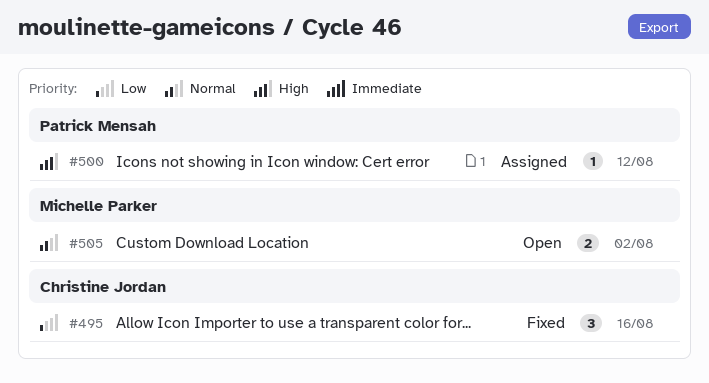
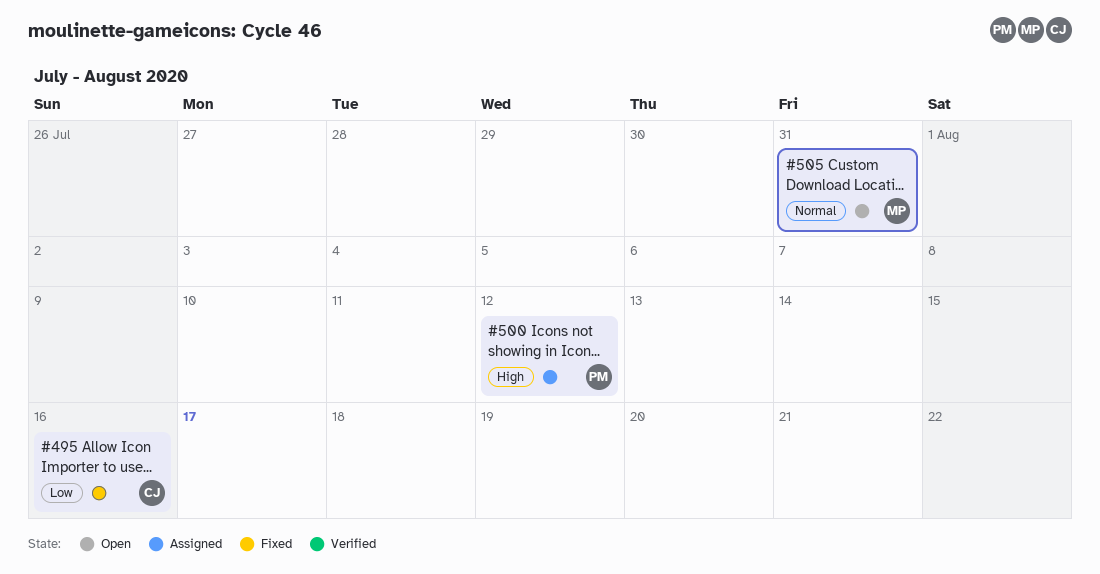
#505, due: Aug 2 -> Jul 31

